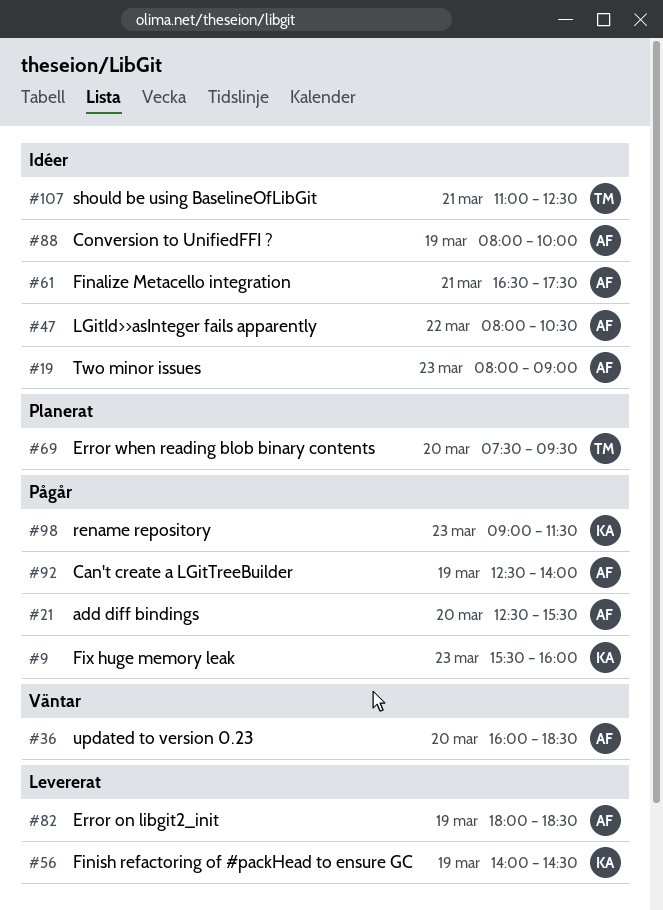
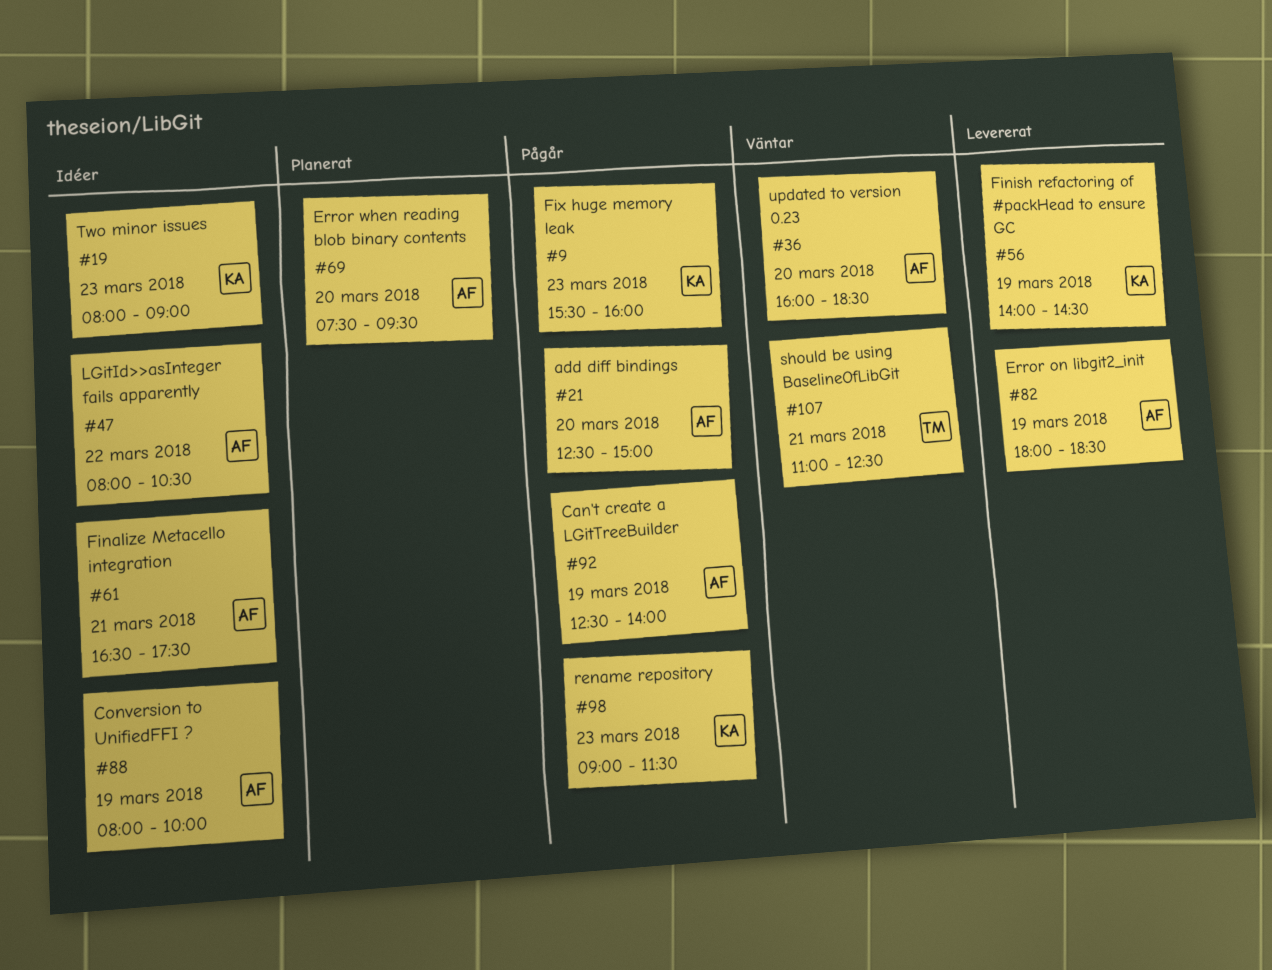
#19, owner: AF -> KA
#21, ends: 15:30 -> 15:00
#69, owner: TM -> AF
#107, status: Idéer -> Väntar

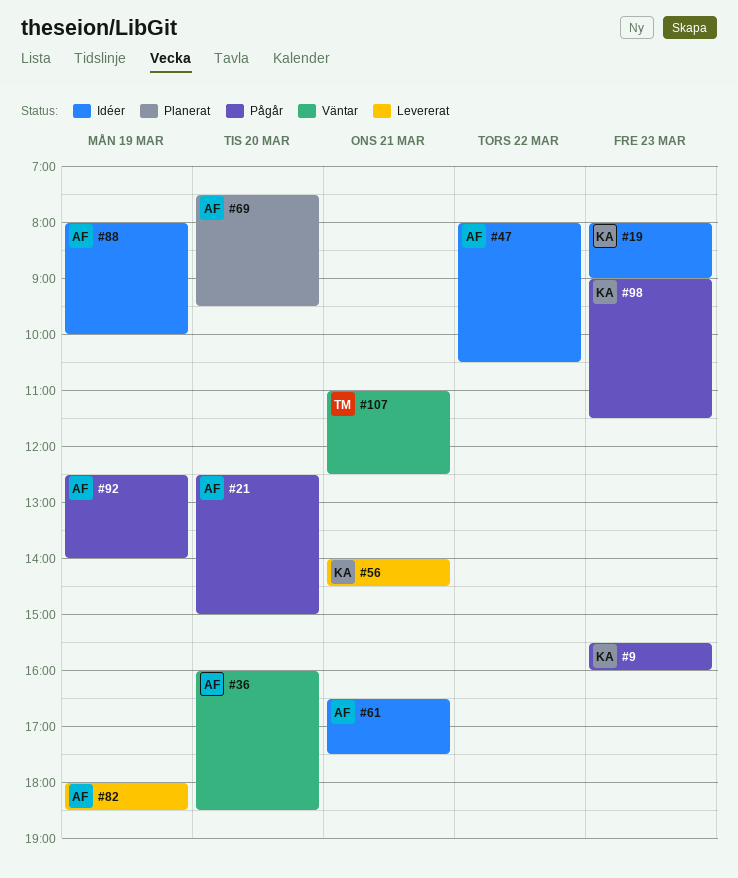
#56, day: Mar 19 -> Mar 21

